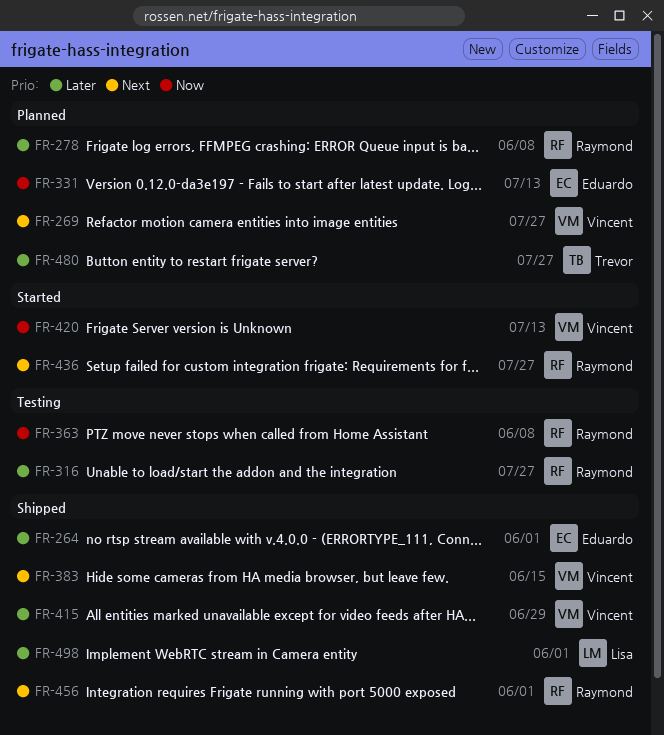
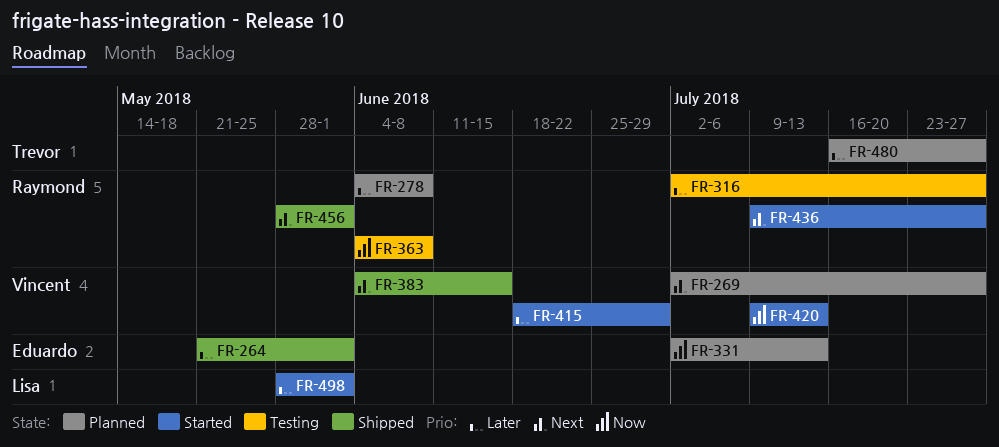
FR-415, status: Shipped -> Started
FR-498, status: Shipped -> Started

